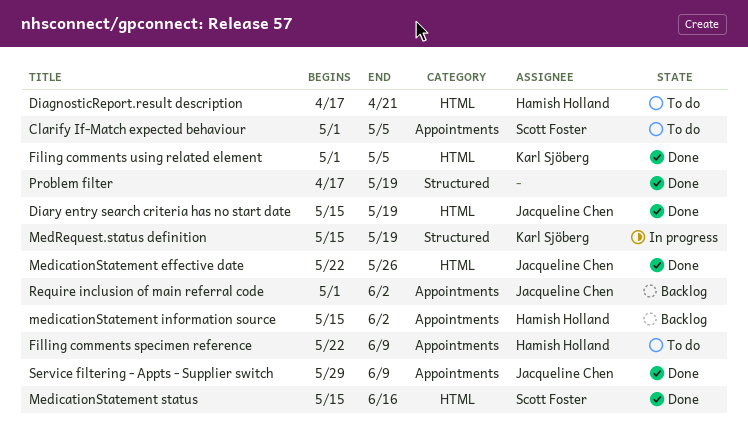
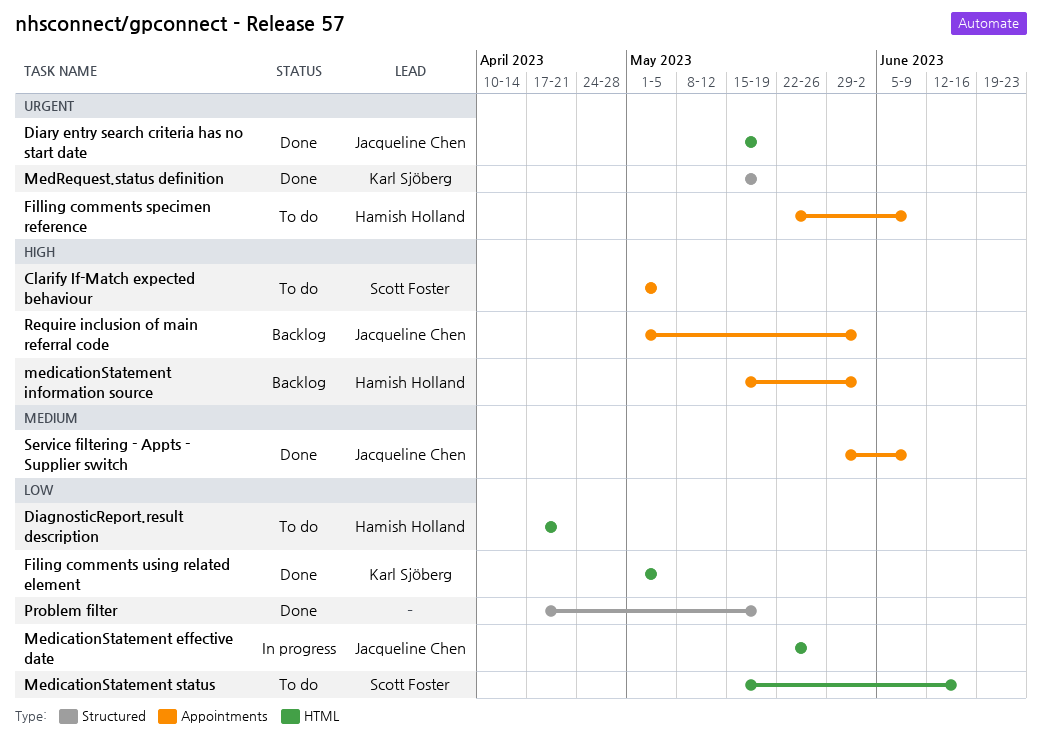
MedicationStatement effective date, status: Done -> In progress
MedicationStatement status, status: Done -> To do
MedRequest.status definition, status: In progress -> Done

